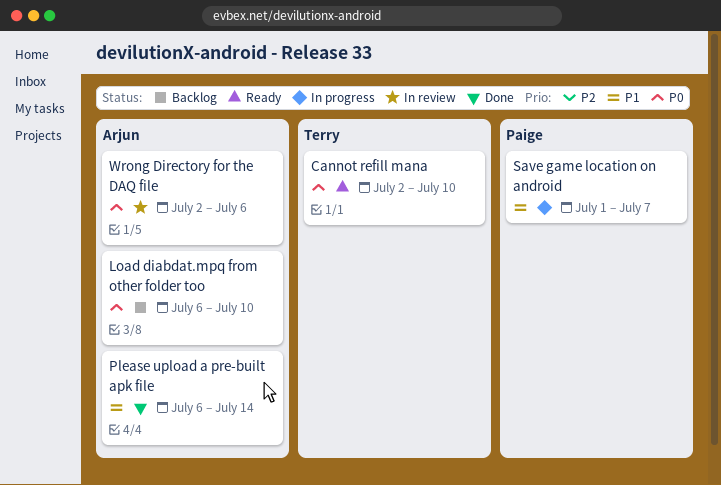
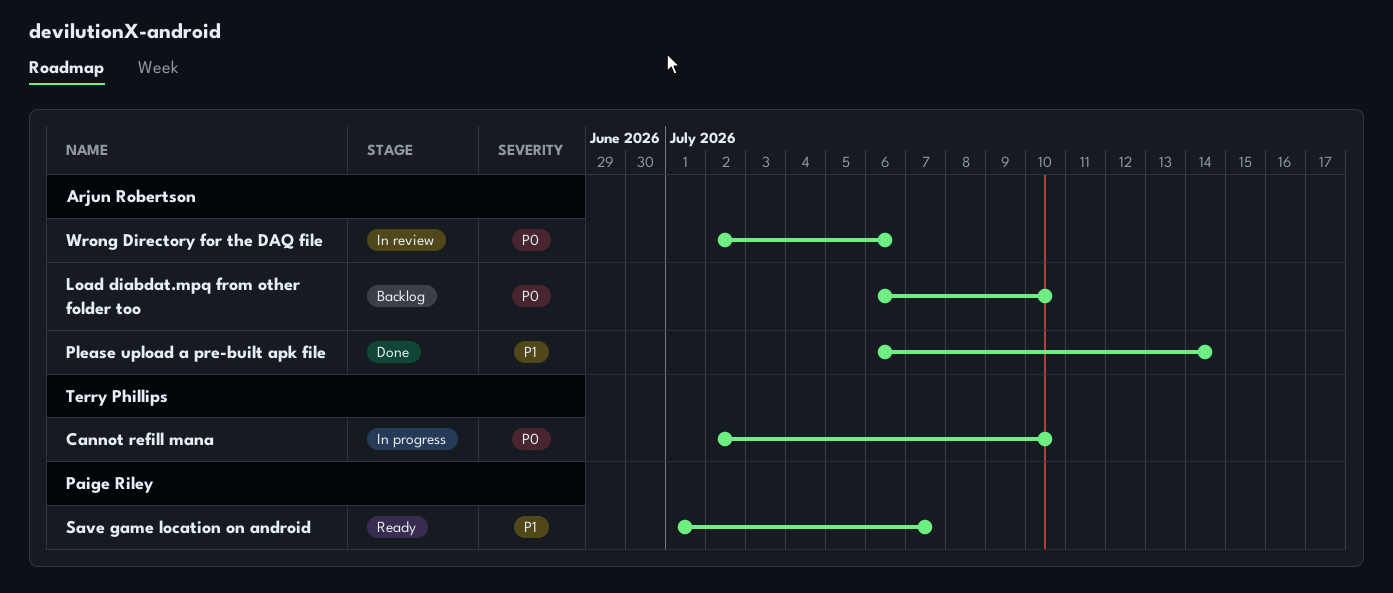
Cannot refill mana, status: Ready -> In progress
Save game location on android, status: In progress -> Ready

